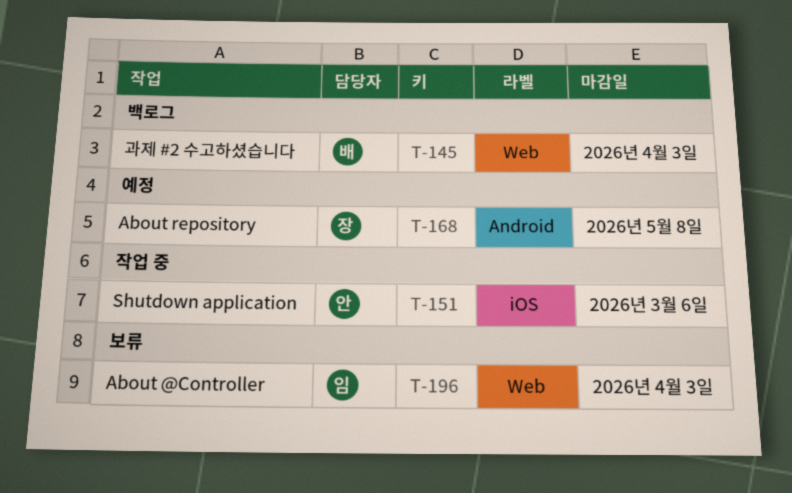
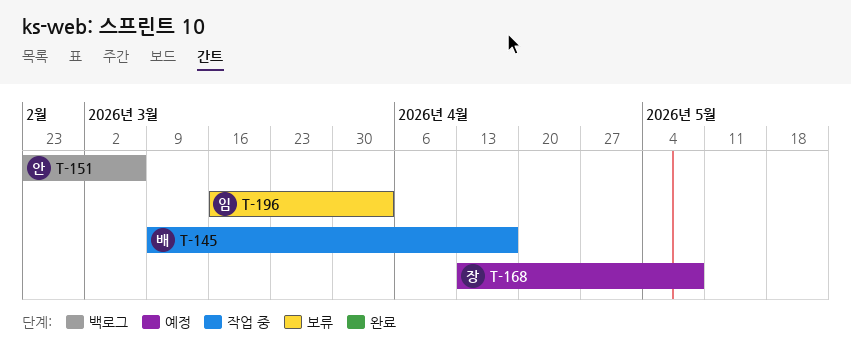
T-145, status: 백로그 -> 작업 중
T-145, due: Apr 3 -> Apr 17
T-151, status: 작업 중 -> 백로그

